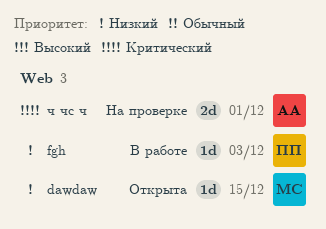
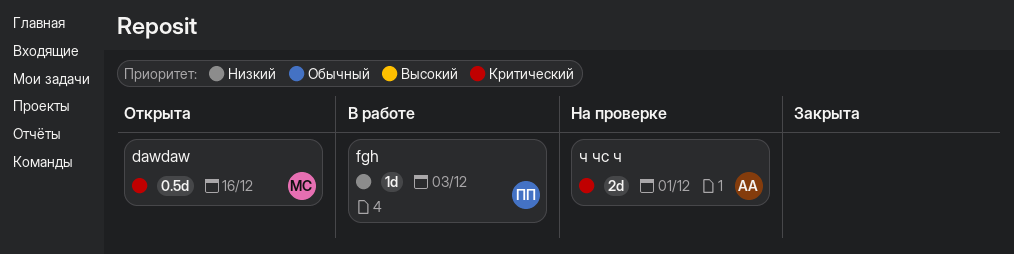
dawdaw, priority: Низкий -> Критический
dawdaw, estimate: 1d -> 0.5d
dawdaw, due: Dec 15 -> Dec 16

